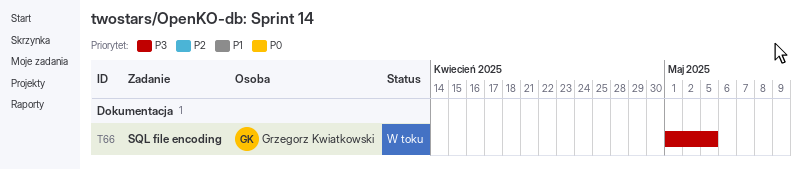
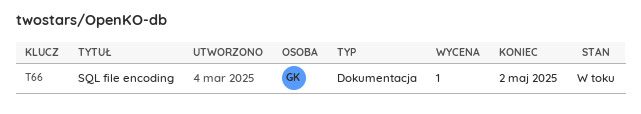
T66, due: May 5 -> May 2

